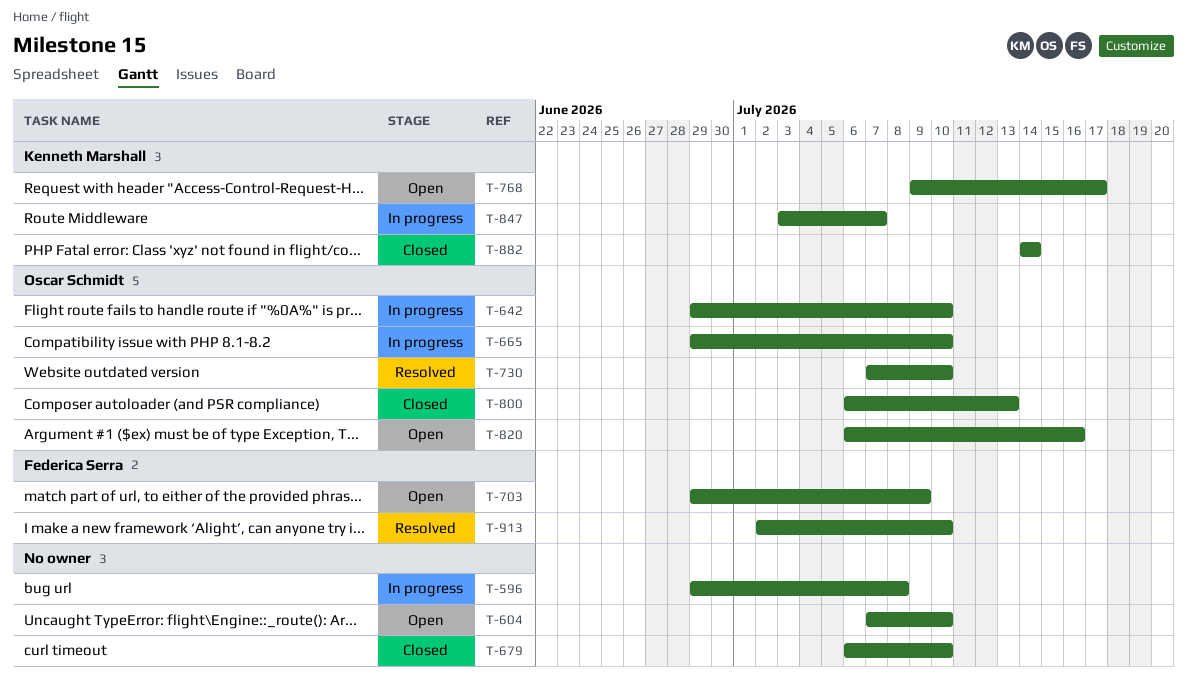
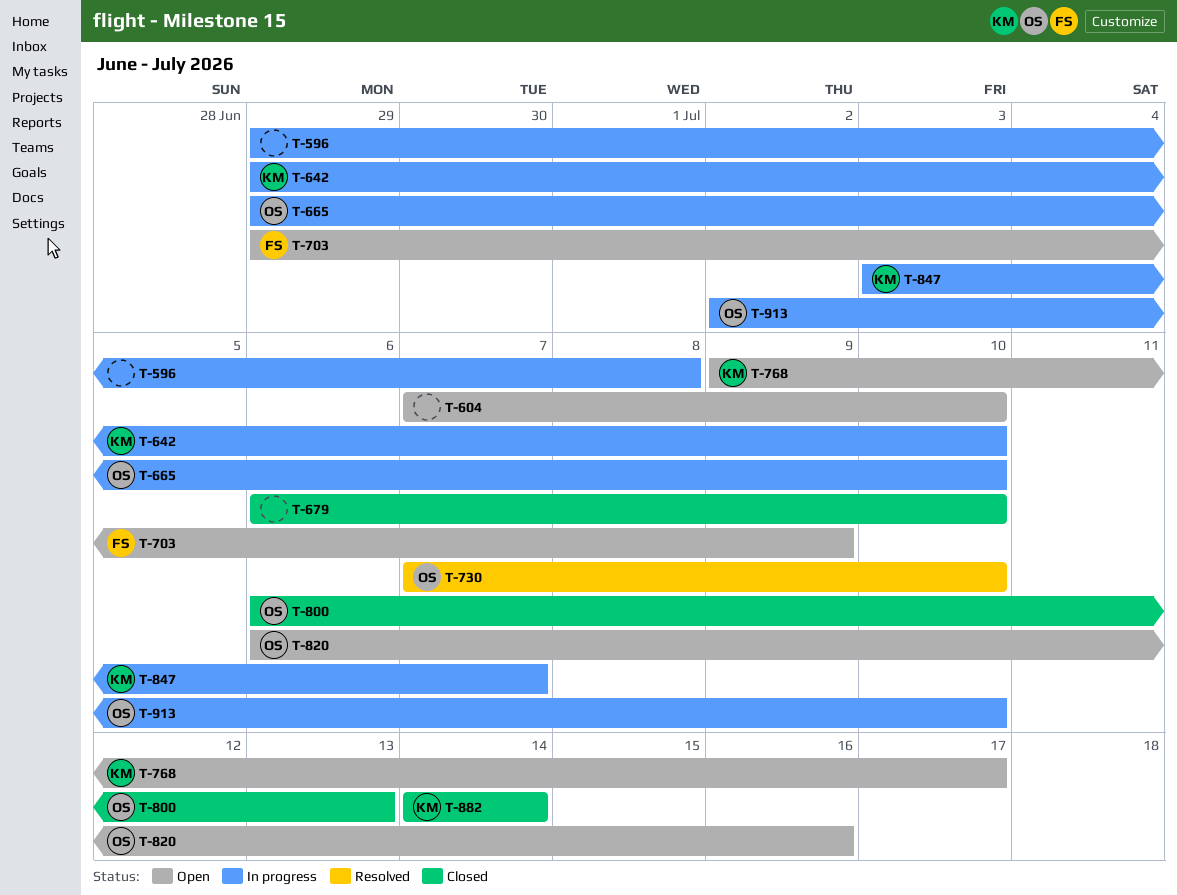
T-642, owner: Oscar Schmidt -> Kenneth Marshall
T-913, status: Resolved -> In progress
T-913, owner: Federica Serra -> Oscar Schmidt

